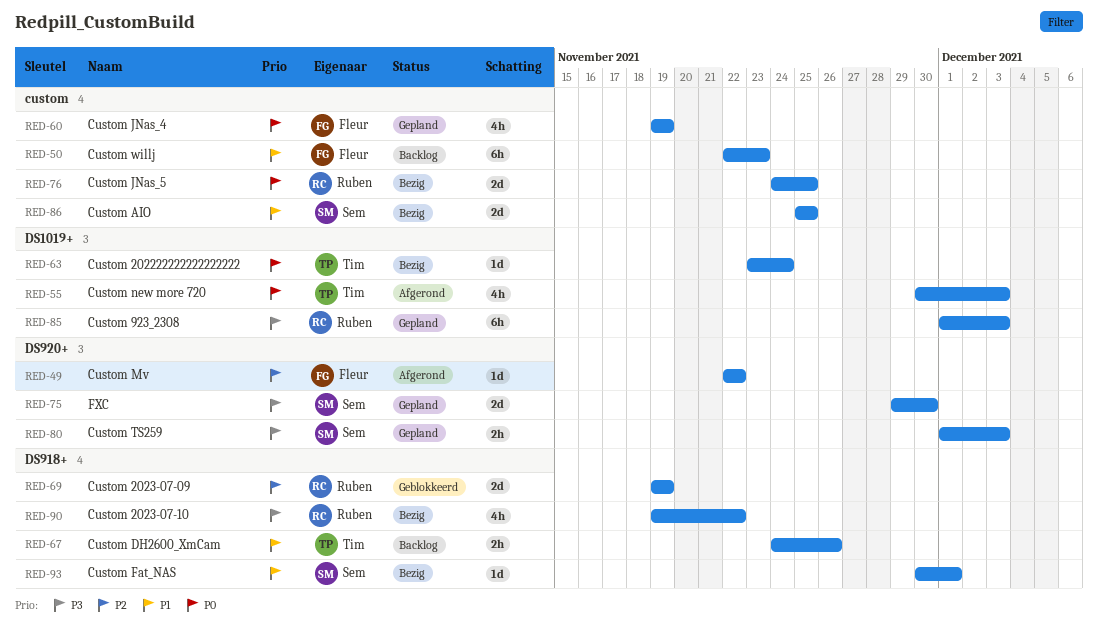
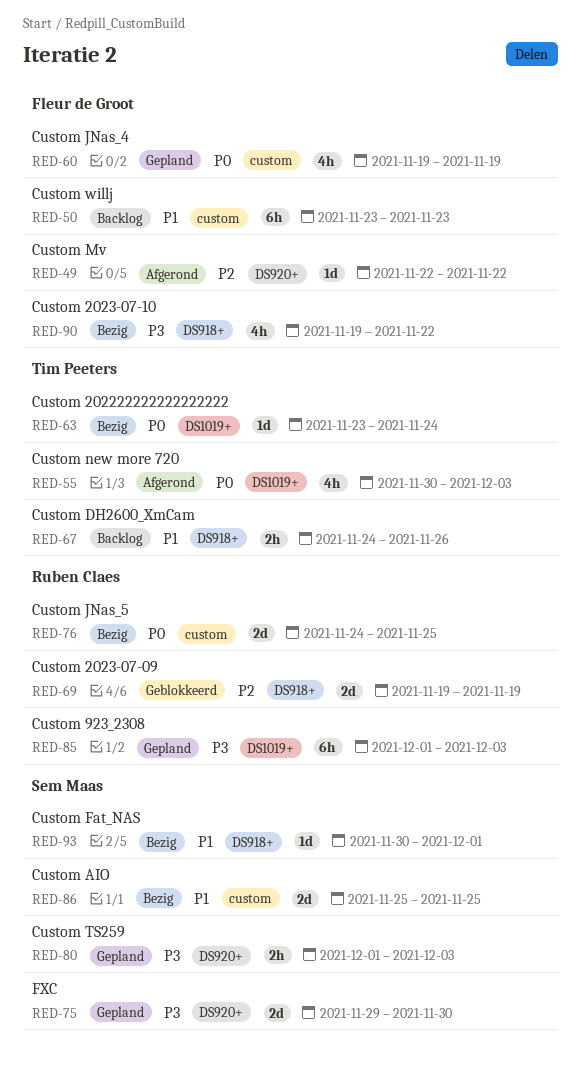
RED-50, start: Nov 22 -> Nov 23
RED-90, owner: Ruben Claes -> Fleur de Groot

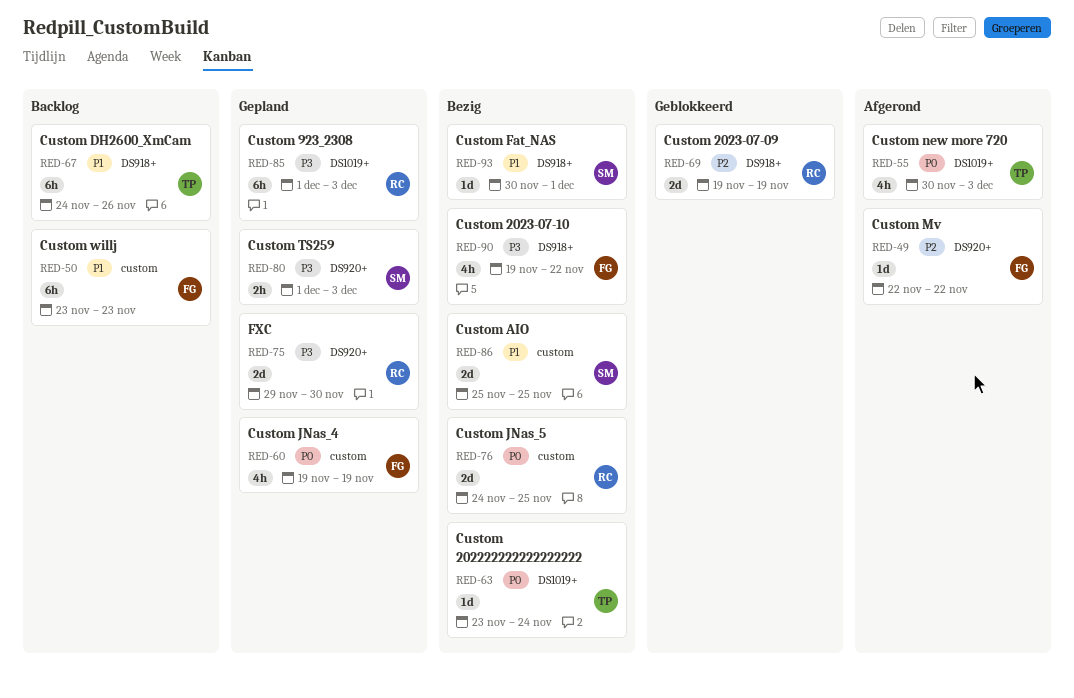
RED-67, estimate: 2h -> 6h
RED-75, owner: Sem Maas -> Ruben Claes

